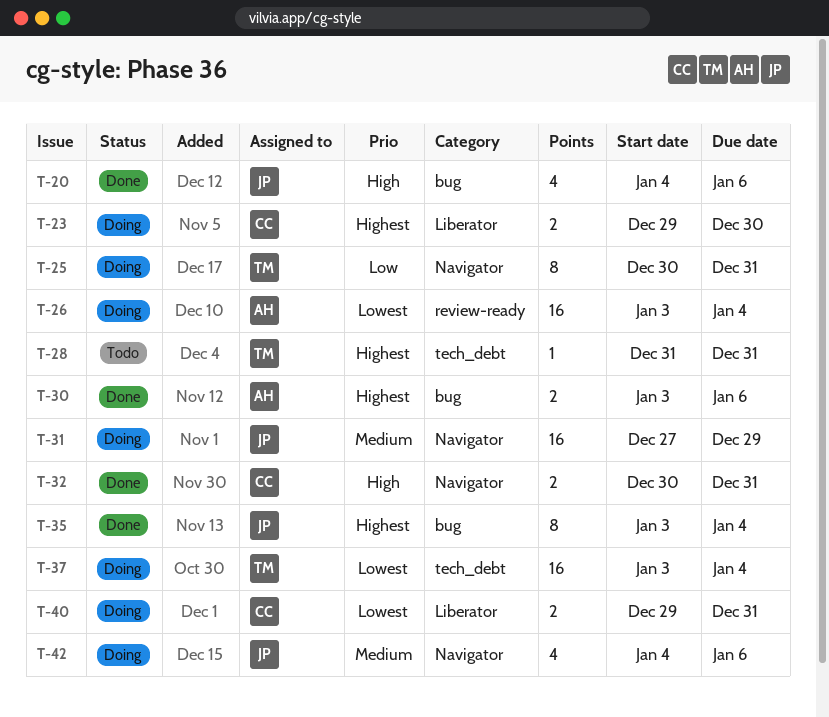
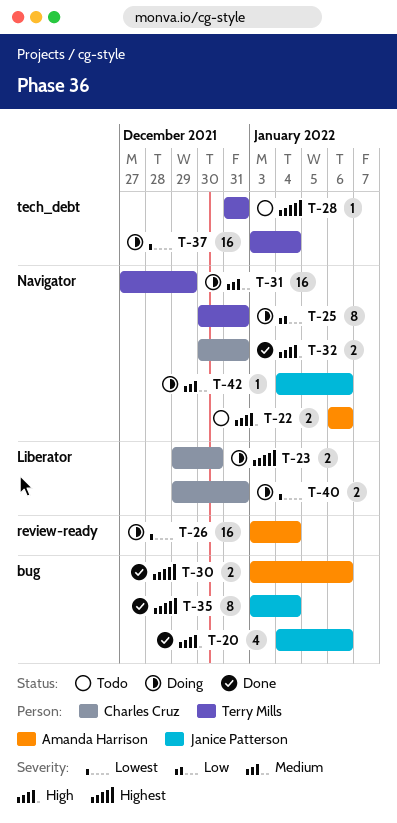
T-22: none -> present
T-31, owner: Janice Patterson -> Terry Mills
T-42, estimate: 4 -> 1

